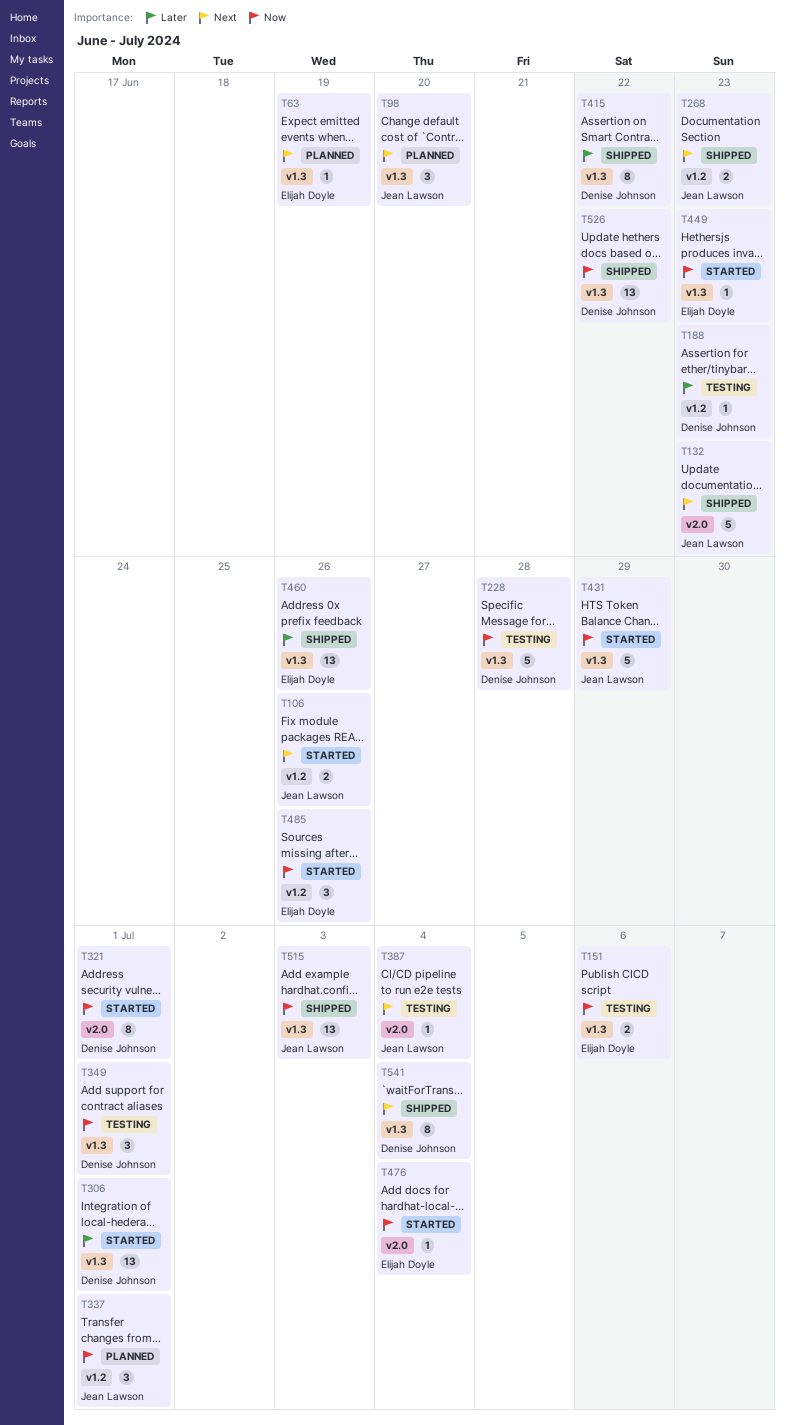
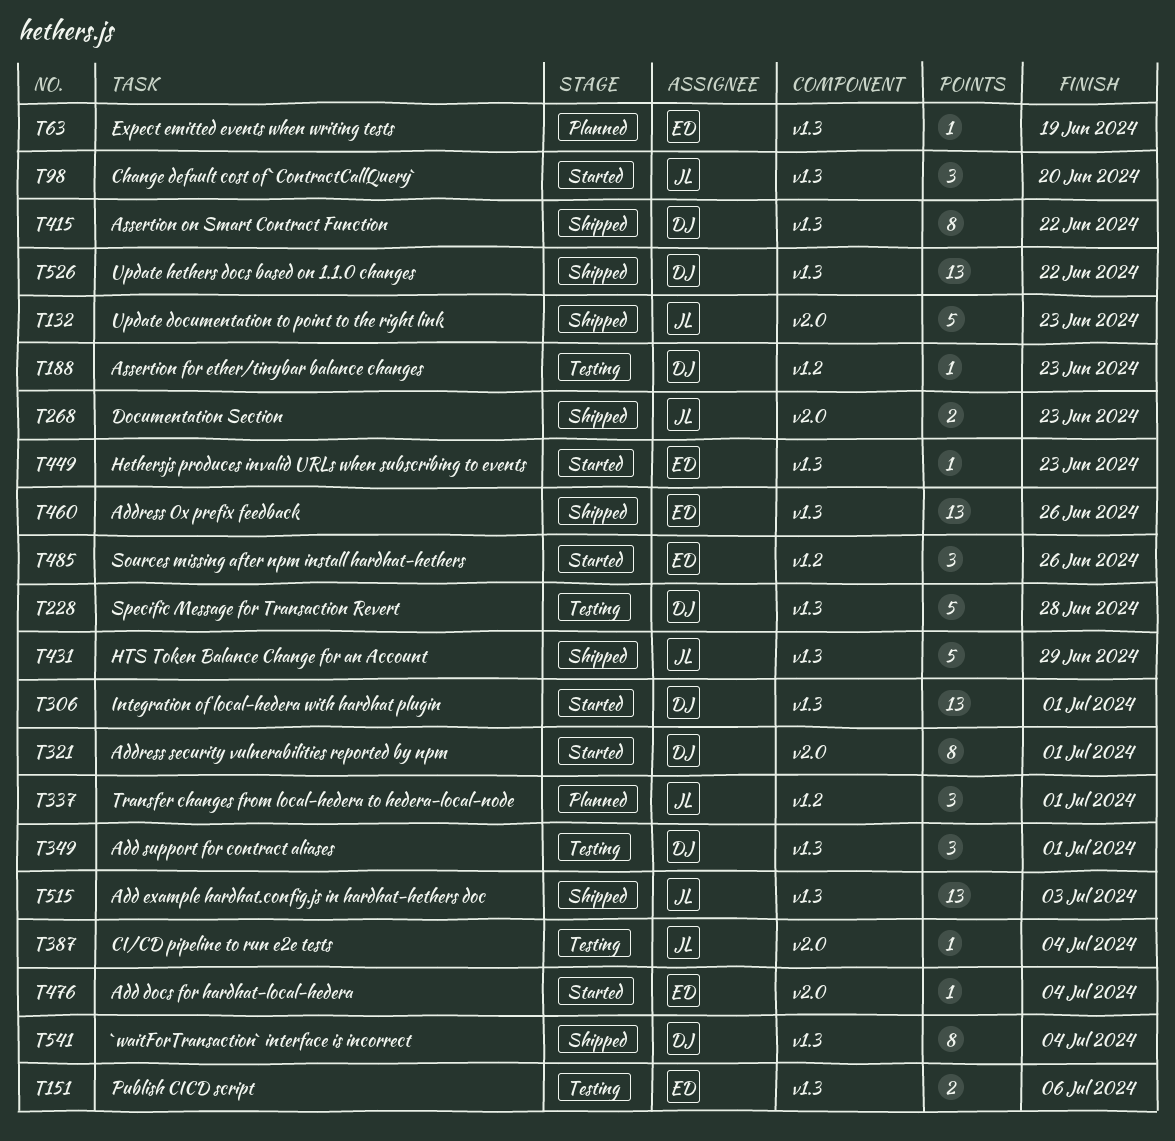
T98, status: Planned -> Started
T106: present -> none
T268, label: v1.2 -> v2.0
T431, status: Started -> Shipped

